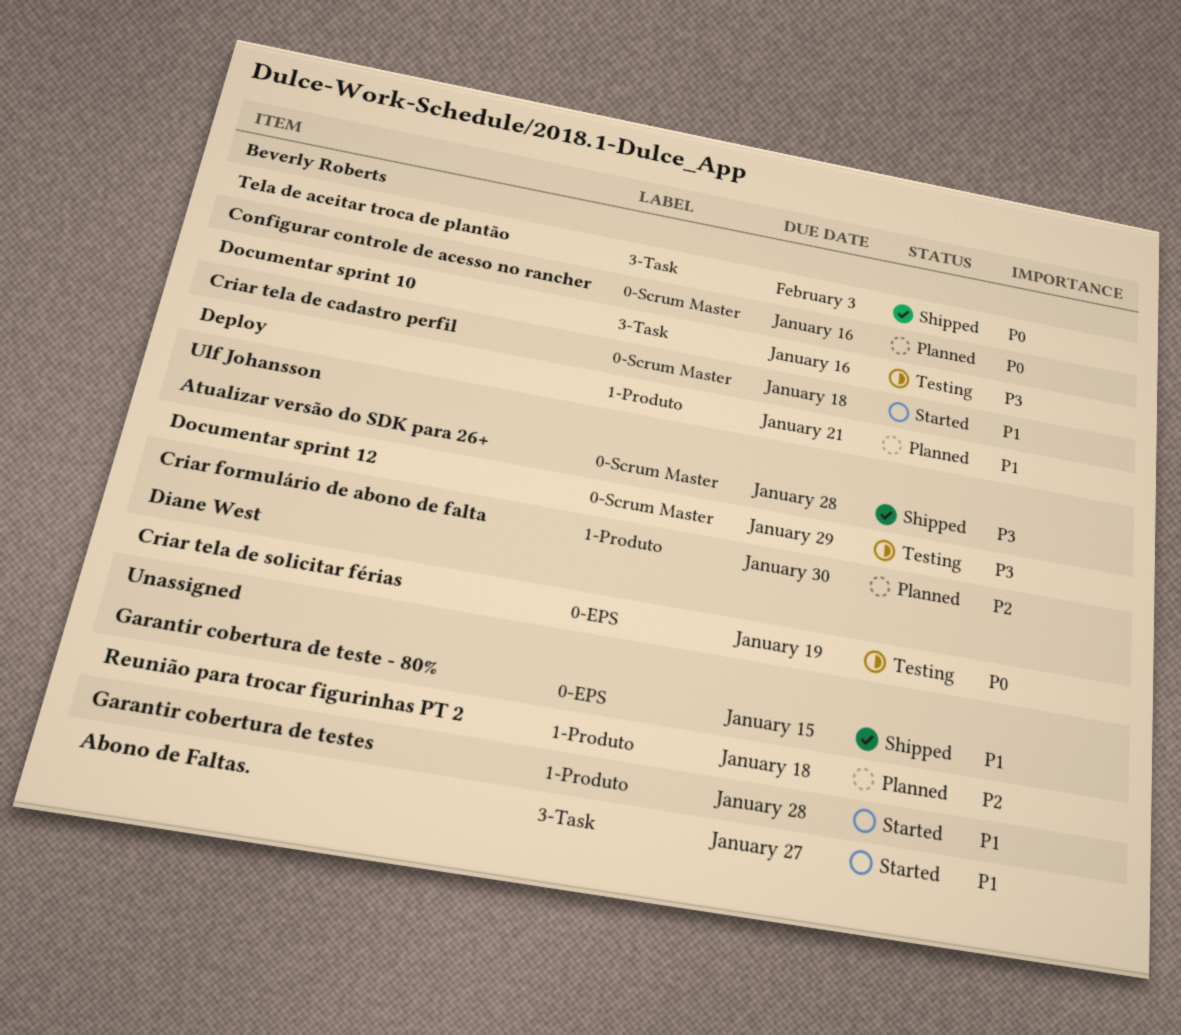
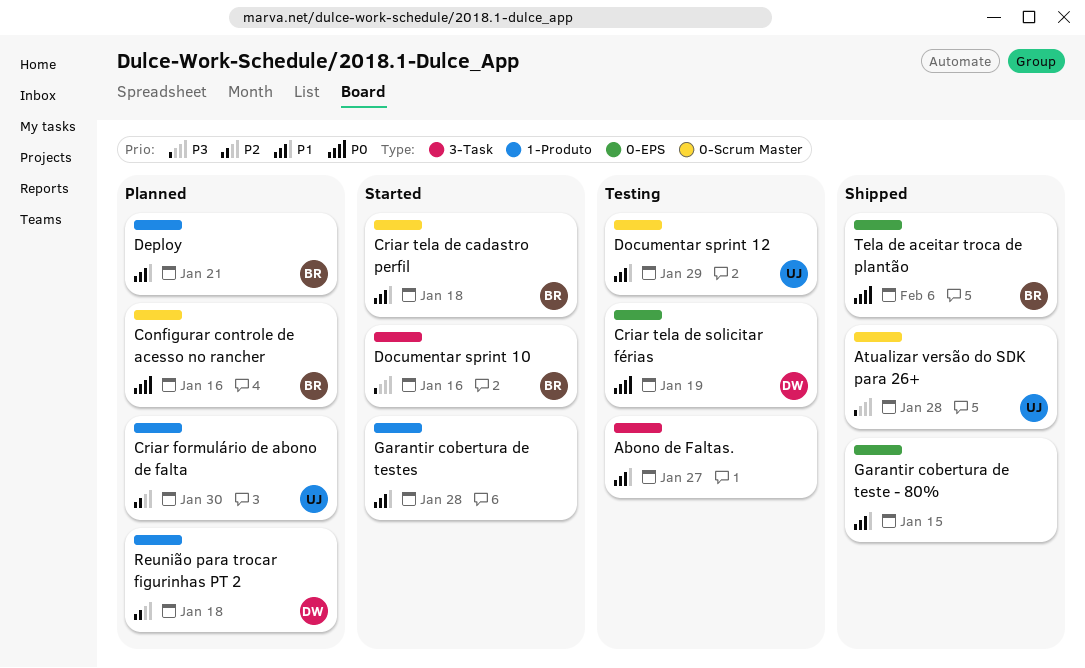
Abono de Faltas., status: Started -> Testing
Documentar sprint 10, status: Testing -> Started
Documentar sprint 12, priority: P3 -> P1
Reunião para trocar figurinhas PT 2, owner: none -> Diane West
Tela de aceitar troca de plantão, label: 3-Task -> 0-EPS
Tela de aceitar troca de plantão, due: Feb 3 -> Feb 6

